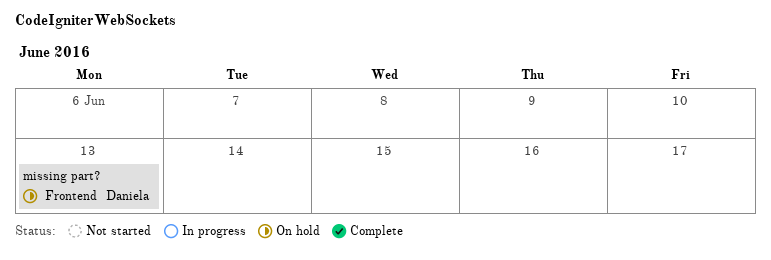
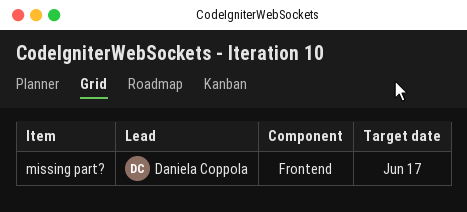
missing part?, due: Jun 13 -> Jun 17

